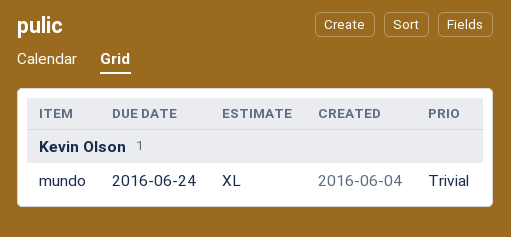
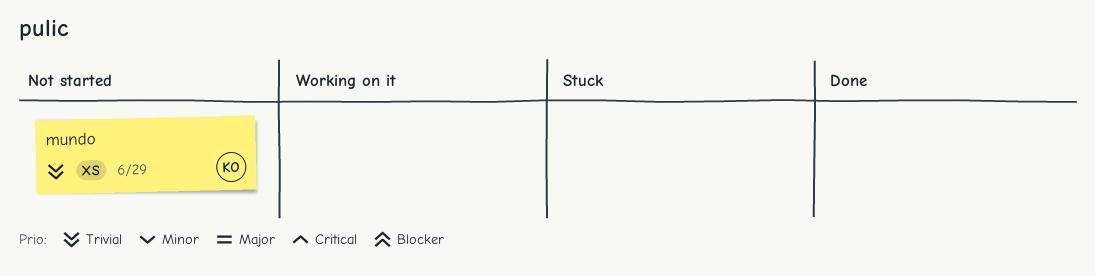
mundo, estimate: XL -> XS
mundo, due: Jun 24 -> Jun 29

